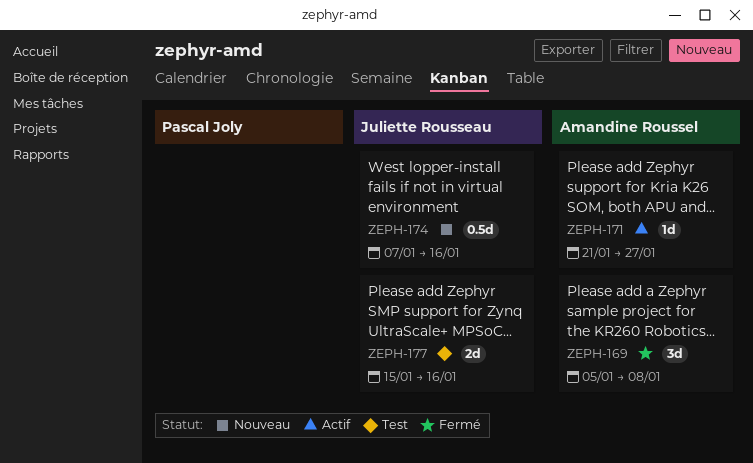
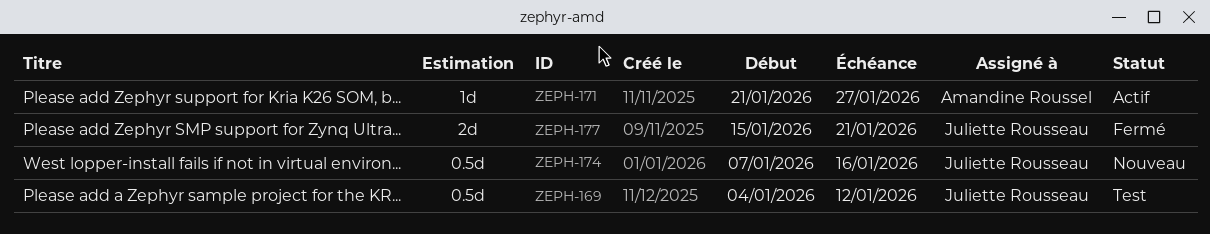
ZEPH-169, status: Fermé -> Test
ZEPH-169, owner: Amandine Roussel -> Juliette Rousseau
ZEPH-169, estimate: 3d -> 0.5d
ZEPH-169, start: Jan 5 -> Jan 4
ZEPH-169, due: Jan 8 -> Jan 12
ZEPH-177, status: Test -> Fermé
ZEPH-177, due: Jan 16 -> Jan 21

